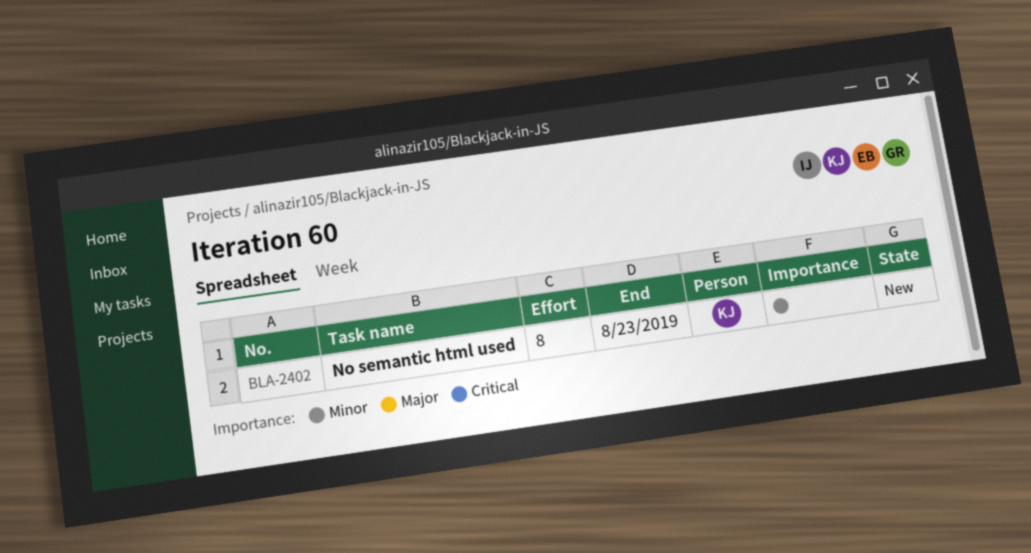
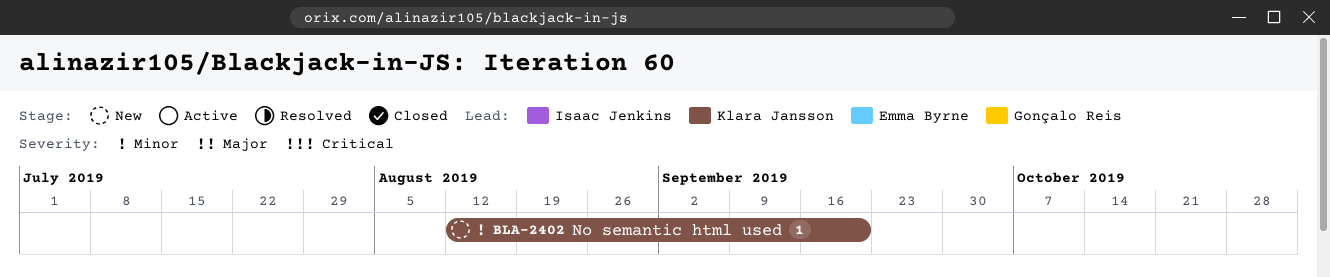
BLA-2402, estimate: 8 -> 1
BLA-2402, due: Aug 23 -> Sep 20

